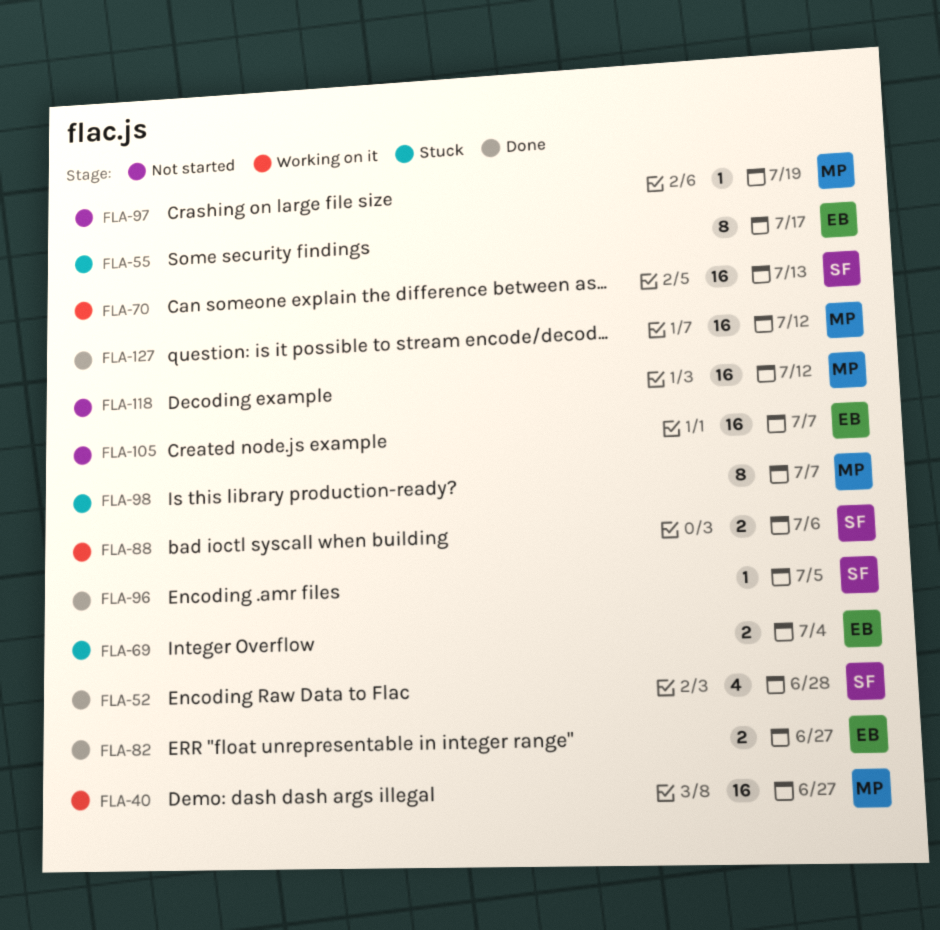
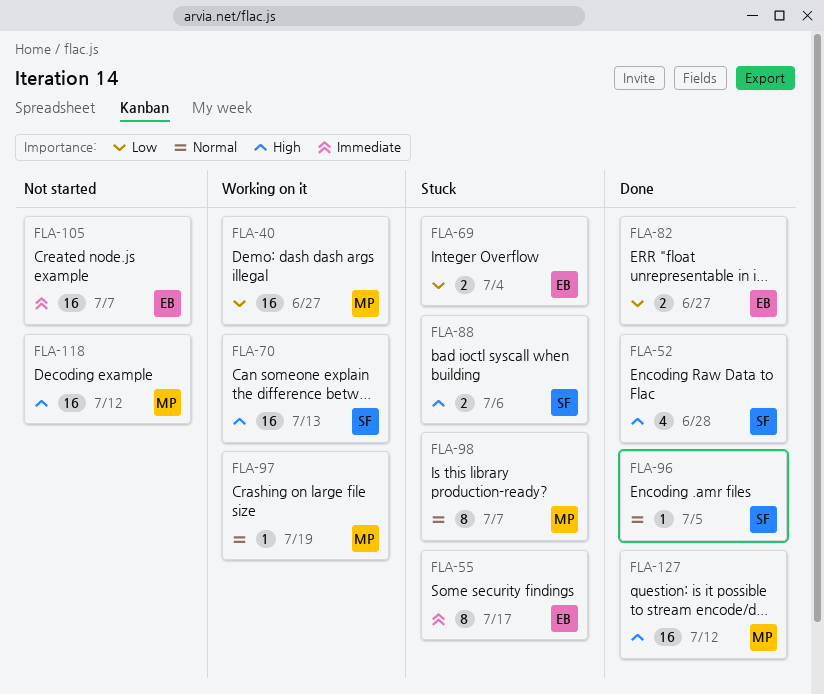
FLA-88, status: Working on it -> Stuck
FLA-97, status: Not started -> Working on it

